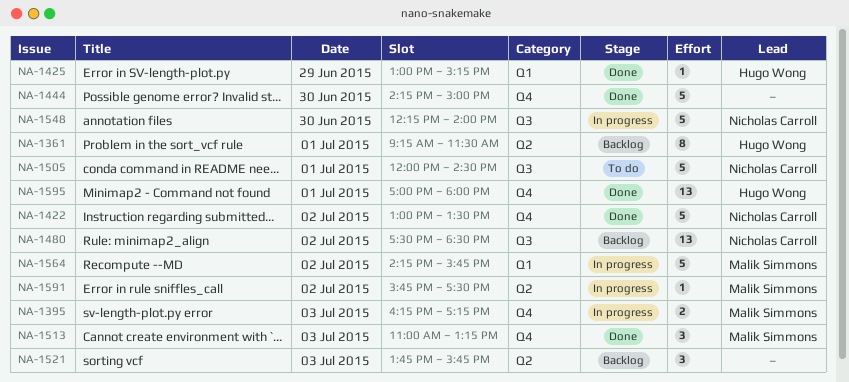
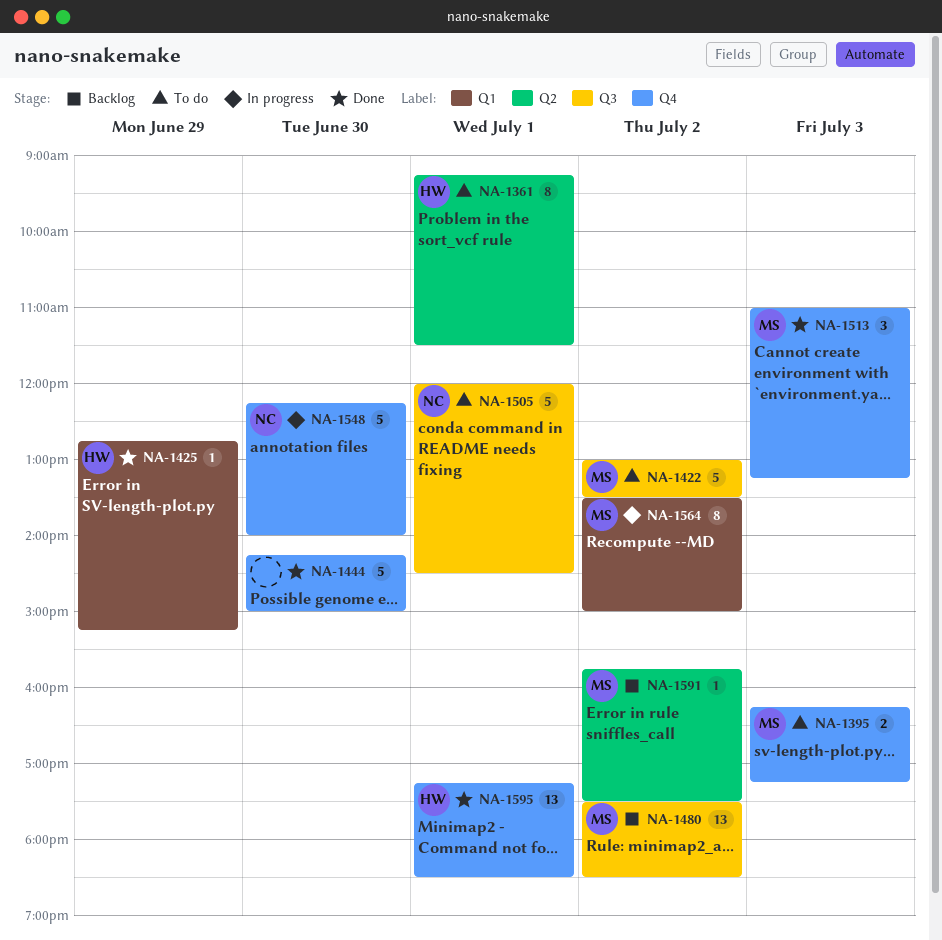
NA-1361, status: Backlog -> To do
NA-1395, status: In progress -> To do
NA-1422, status: Done -> To do
NA-1422, owner: Nicholas Carroll -> Malik Simmons
NA-1422, label: Q4 -> Q3
NA-1425, begins: 13:00 -> 12:45
NA-1480, owner: Nicholas Carroll -> Malik Simmons
NA-1521: present -> none
NA-1548, label: Q3 -> Q4
NA-1564, estimate: 5 -> 8
NA-1564, begins: 14:15 -> 13:30
NA-1564, ends: 15:45 -> 15:00
NA-1591, status: In progress -> Backlog
NA-1595, begins: 17:00 -> 17:15
NA-1595, ends: 18:00 -> 18:30

